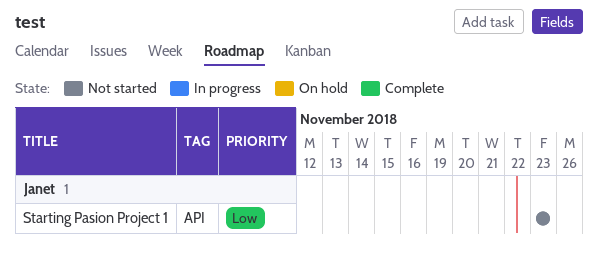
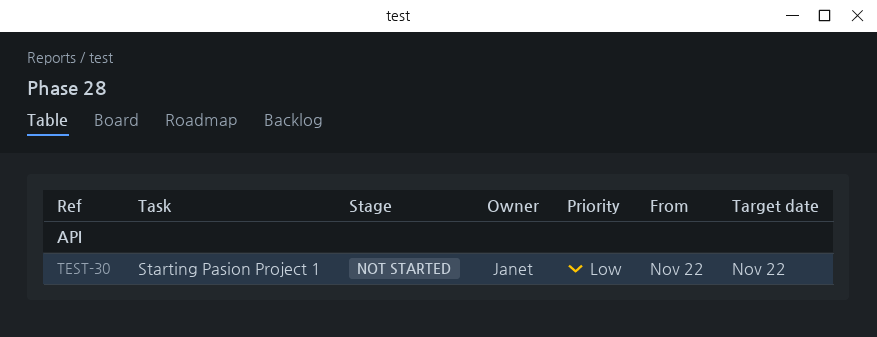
Starting Pasion Project 1, start: Nov 23 -> Nov 22
Starting Pasion Project 1, due: Nov 23 -> Nov 22

